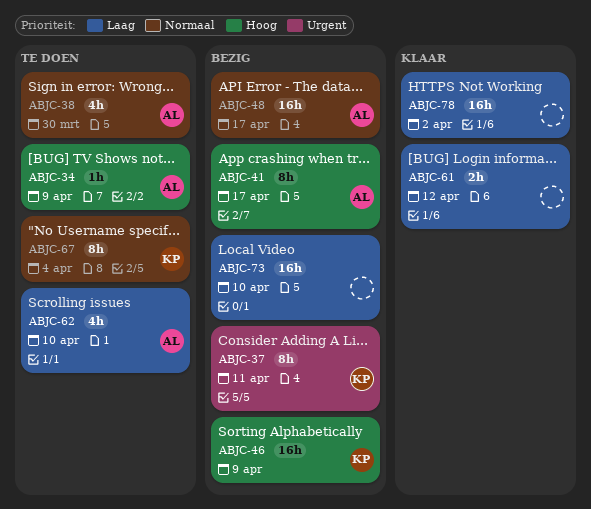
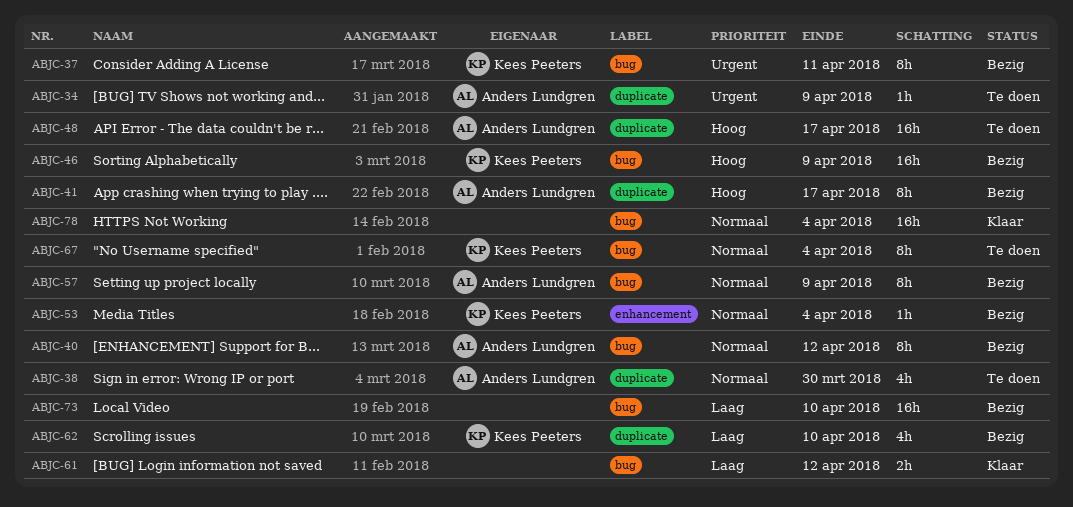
ABJC-34, priority: Hoog -> Urgent
ABJC-40: none -> present
ABJC-48, status: Bezig -> Te doen
ABJC-48, priority: Normaal -> Hoog
ABJC-53: none -> present
ABJC-57: none -> present
ABJC-62, status: Te doen -> Bezig
ABJC-62, owner: Anders Lundgren -> Kees Peeters
ABJC-78, priority: Laag -> Normaal
ABJC-78, due: Apr 2 -> Apr 4

